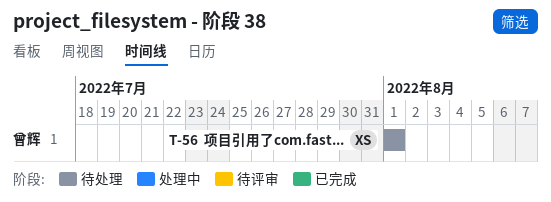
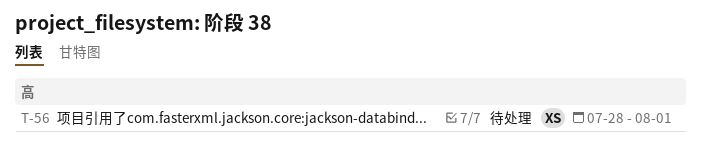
T-56, start: Aug 1 -> Jul 28

